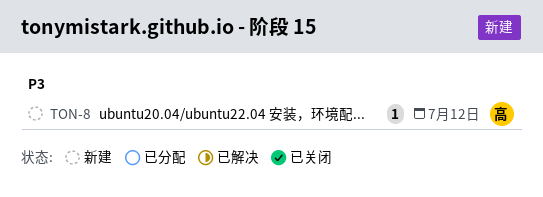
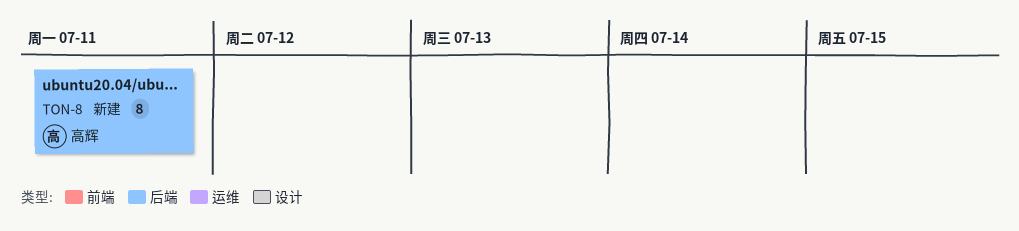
TON-8, estimate: 1 -> 8
TON-8, due: Jul 12 -> Jul 11

